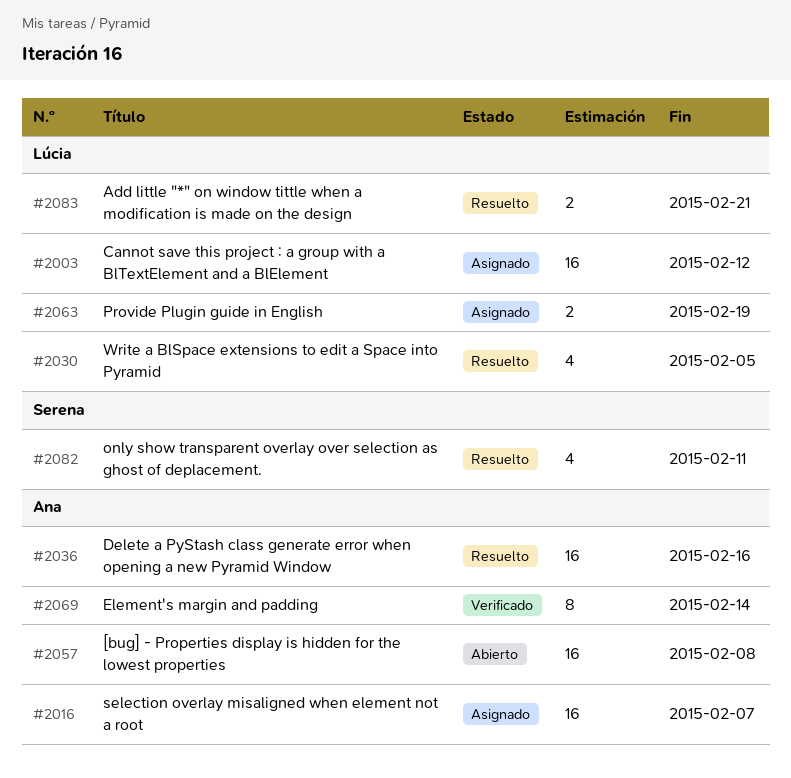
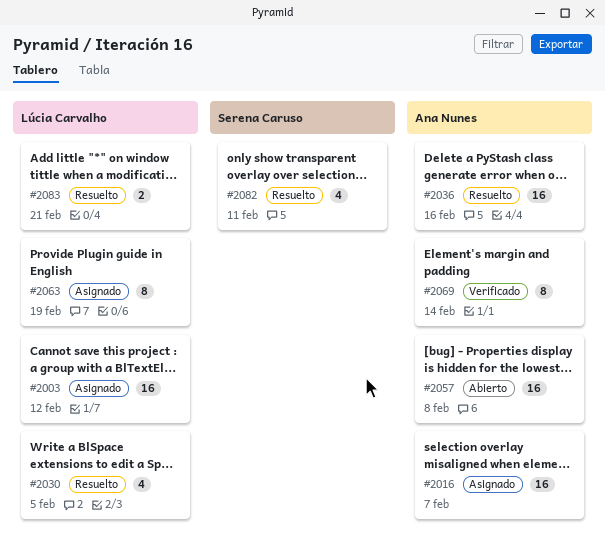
#2063, estimate: 2 -> 8

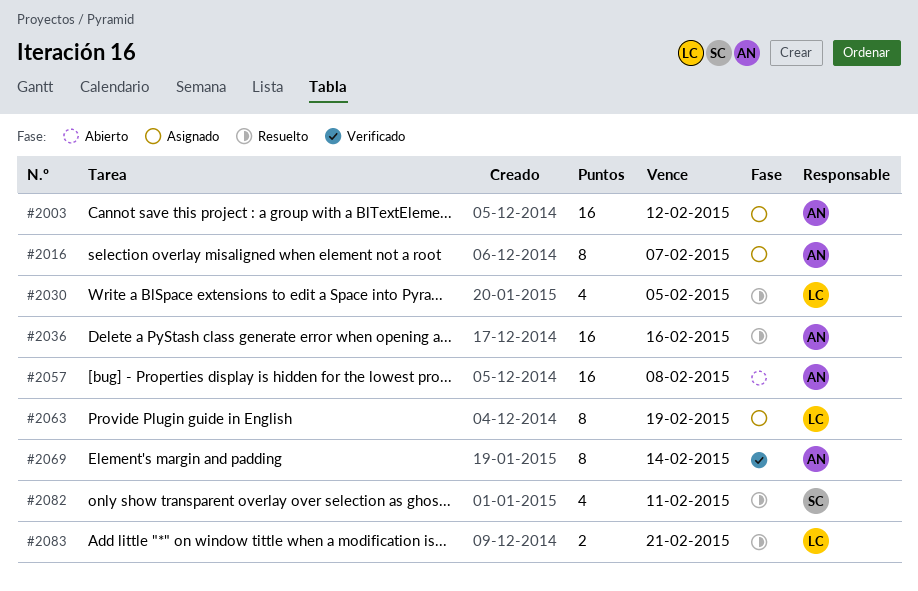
#2003, owner: Lúcia Carvalho -> Ana Nunes
#2016, estimate: 16 -> 8

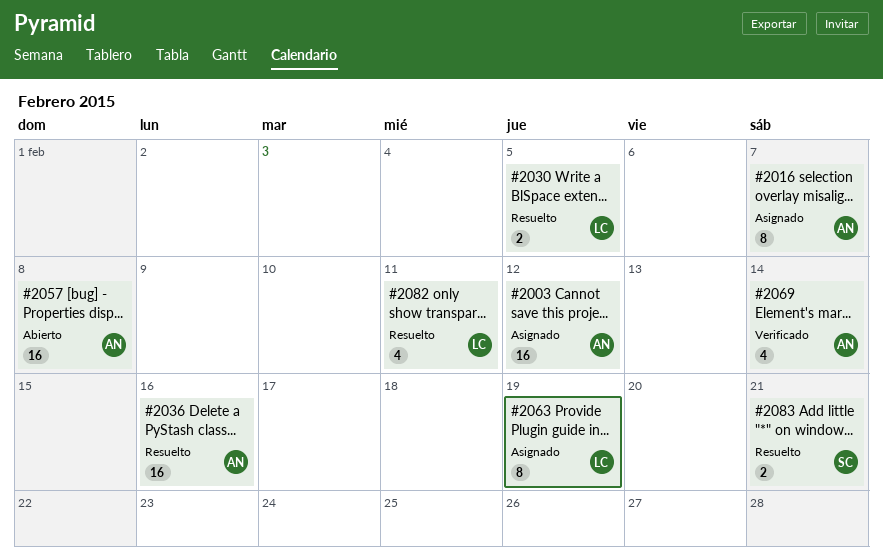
#2030, estimate: 4 -> 2
#2069, estimate: 8 -> 4
#2082, owner: SC -> LC
#2083, owner: LC -> SC

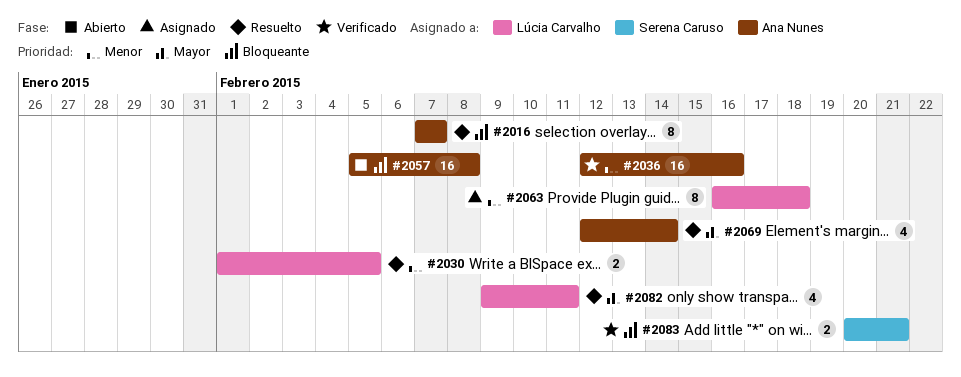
#2003: present -> none
#2016, status: Asignado -> Resuelto
#2036, status: Resuelto -> Verificado
#2063, due: Feb 19 -> Feb 18
#2069, status: Verificado -> Resuelto
#2083, status: Resuelto -> Verificado

